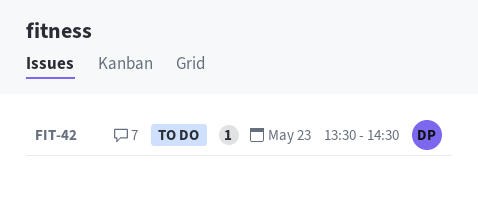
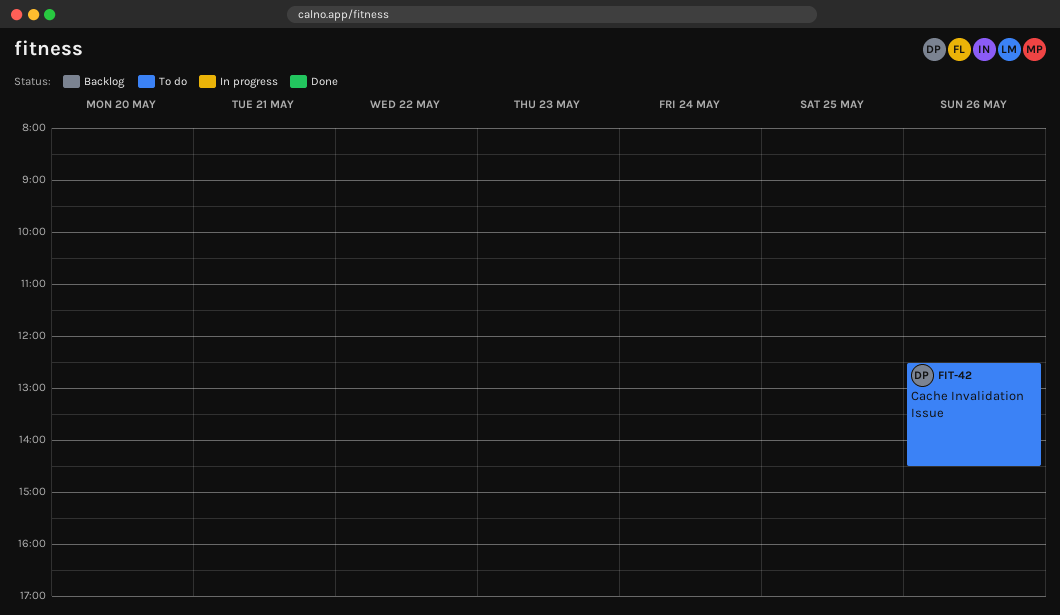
FIT-42, day: May 23 -> May 26
FIT-42, begins: 13:30 -> 12:30

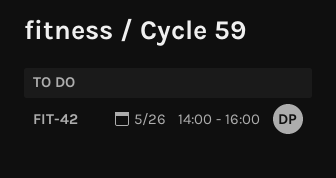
FIT-42, begins: 12:30 -> 14:00
FIT-42, ends: 14:30 -> 16:00

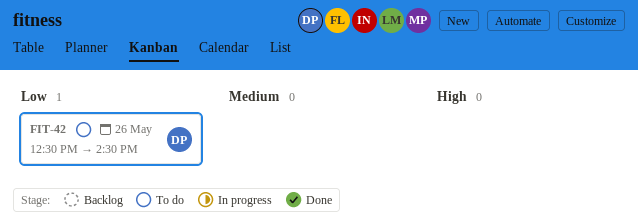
FIT-42, begins: 14:00 -> 12:30
FIT-42, ends: 16:00 -> 14:30

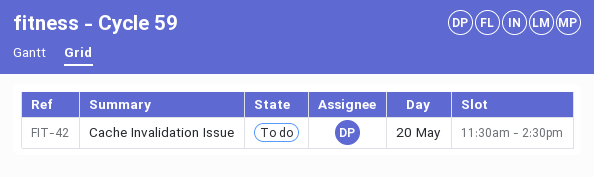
FIT-42, day: May 26 -> May 20
FIT-42, begins: 12:30 -> 11:30

